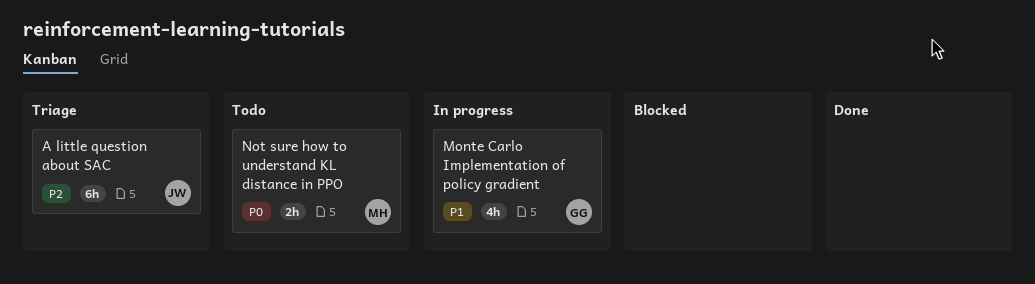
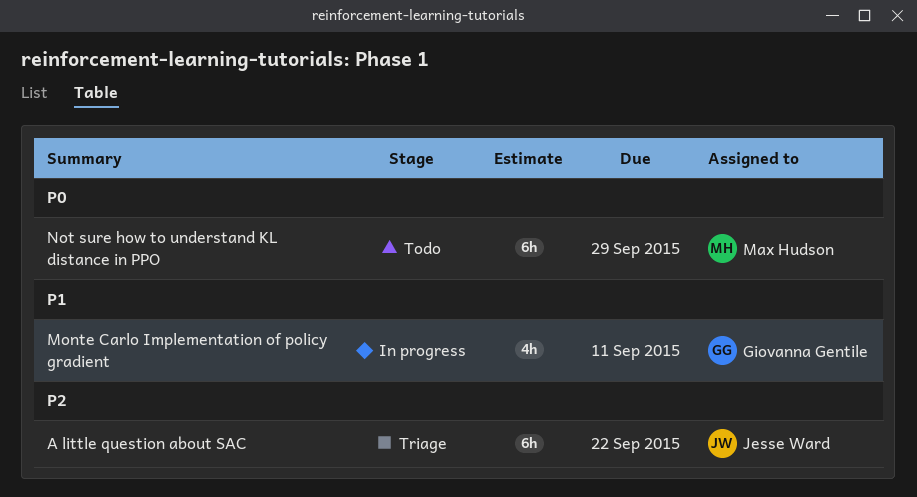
Not sure how to understand KL distance in PPO, estimate: 2h -> 6h

